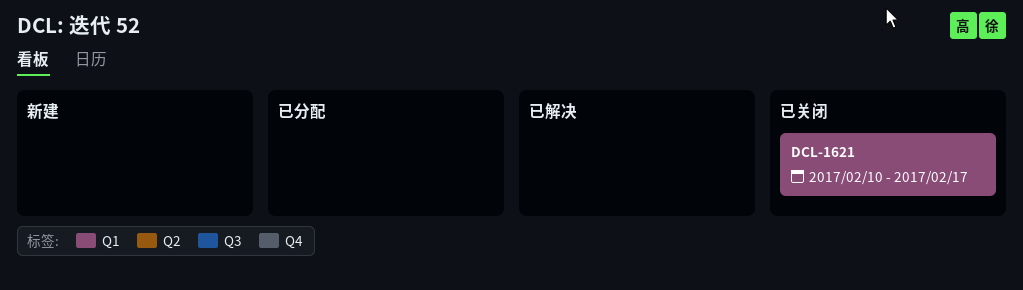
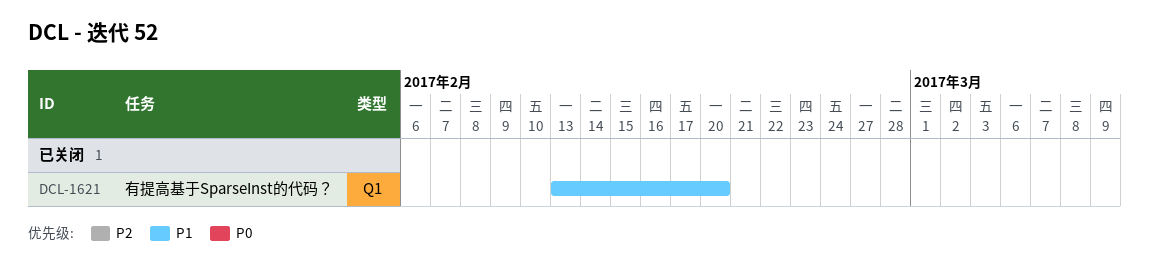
DCL-1621, start: Feb 10 -> Feb 13
DCL-1621, due: Feb 17 -> Feb 20

